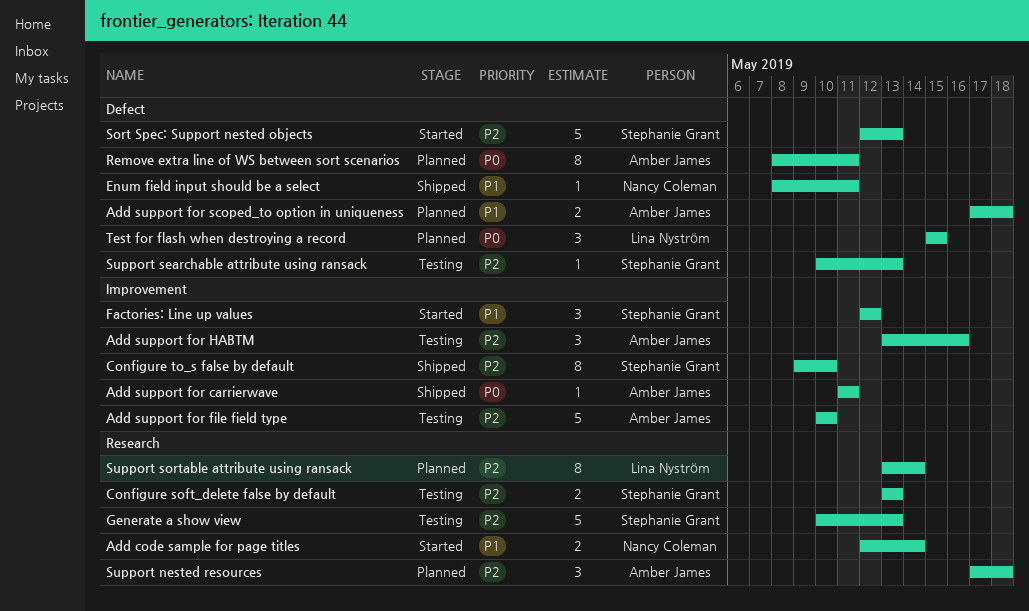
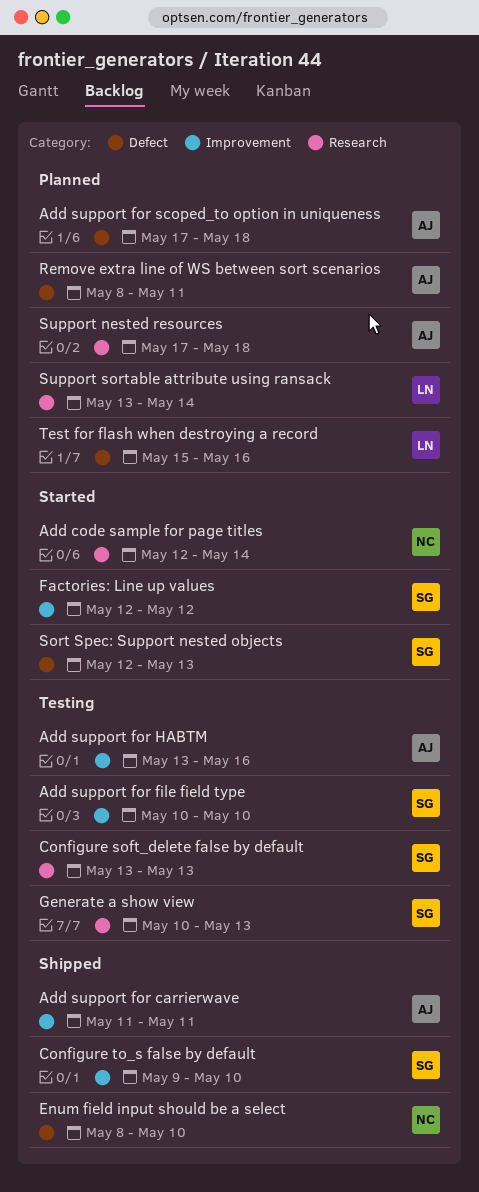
Add support for file field type, owner: Amber James -> Stephanie Grant
Enum field input should be a select, due: May 11 -> May 10
Support searchable attribute using ransack: present -> none
Test for flash when destroying a record, due: May 15 -> May 16

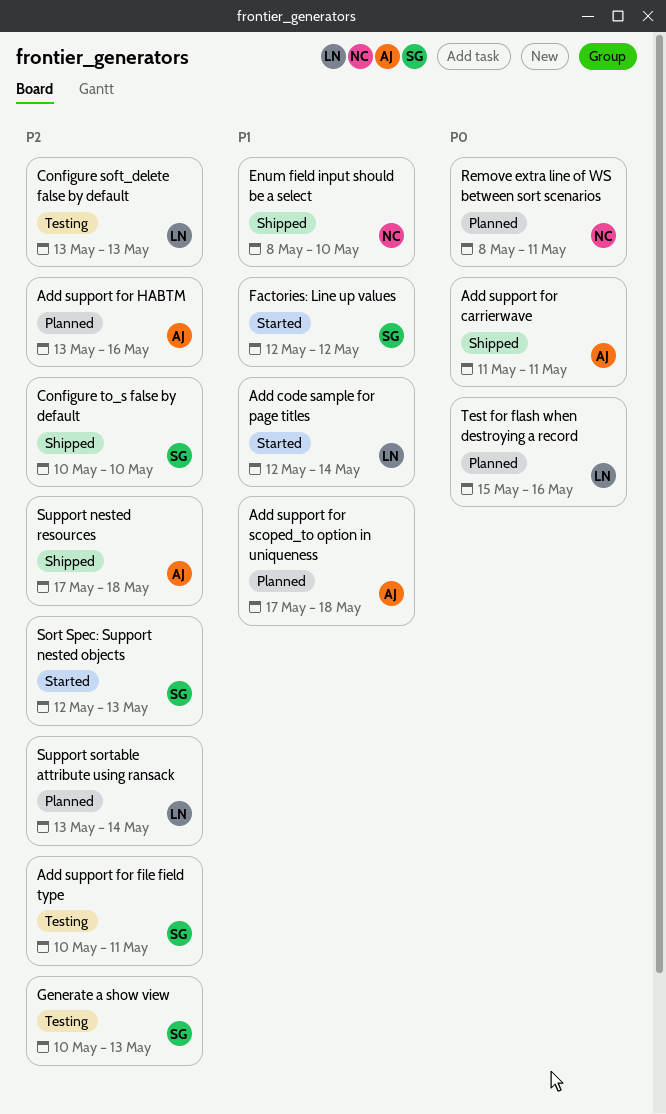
Add code sample for page titles, owner: NC -> LN
Add support for file field type, due: May 10 -> May 11
Add support for HABTM, status: Testing -> Planned
Configure soft_delete false by default, owner: SG -> LN
Configure to_s false by default, start: May 9 -> May 10
Remove extra line of WS between sort scenarios, owner: AJ -> NC
Support nested resources, status: Planned -> Shipped

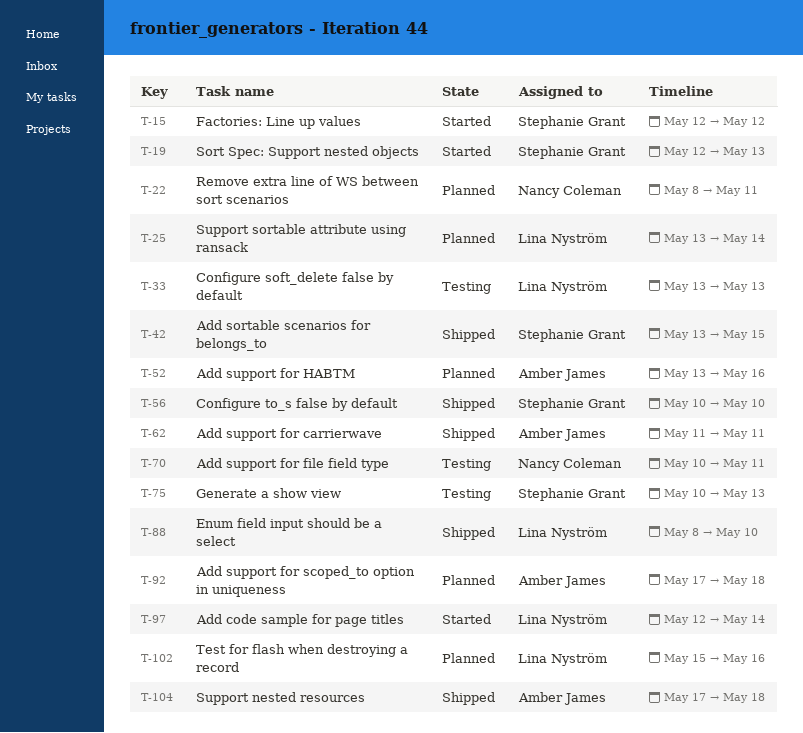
Add sortable scenarios for belongs_to: none -> present
Add support for file field type, owner: Stephanie Grant -> Nancy Coleman
Enum field input should be a select, owner: Nancy Coleman -> Lina Nyström

